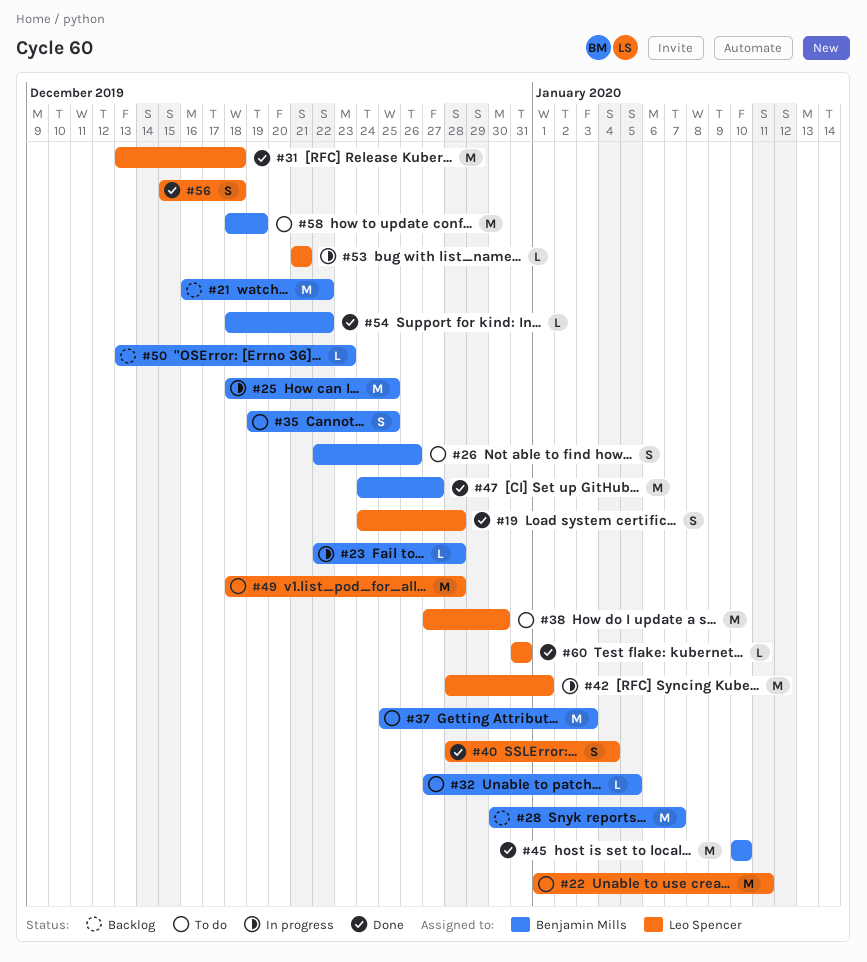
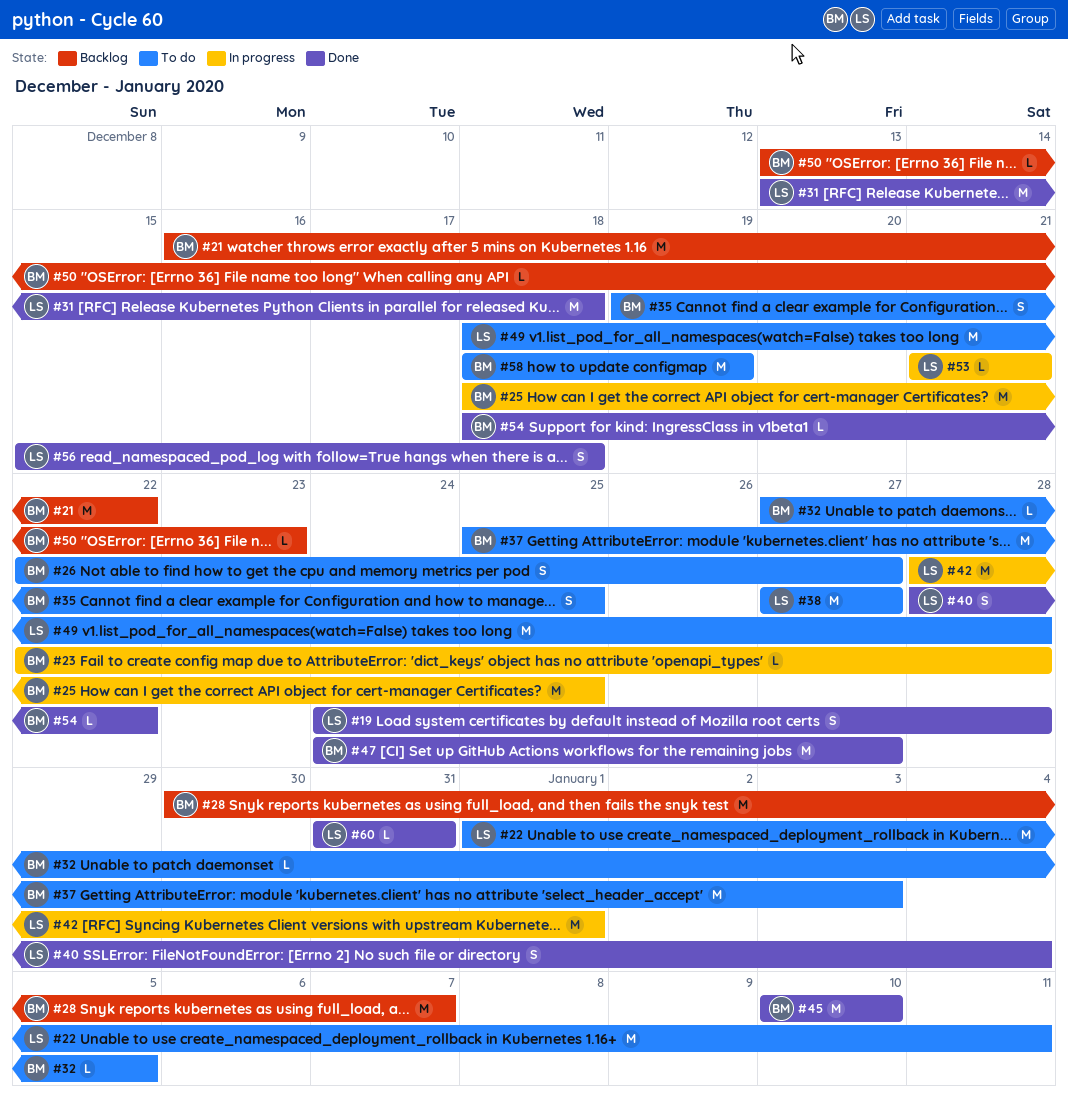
#26, due: Dec 26 -> Dec 27
#38, due: Dec 30 -> Dec 27

